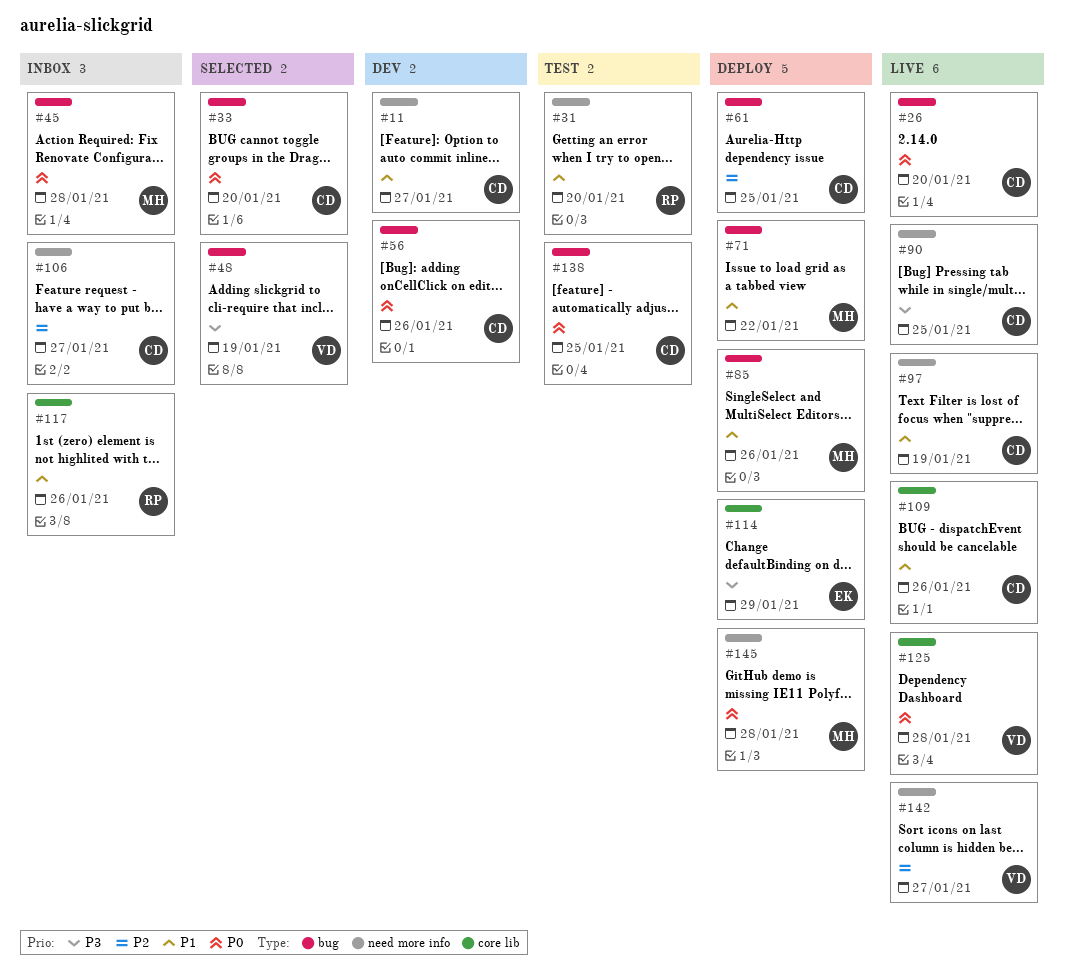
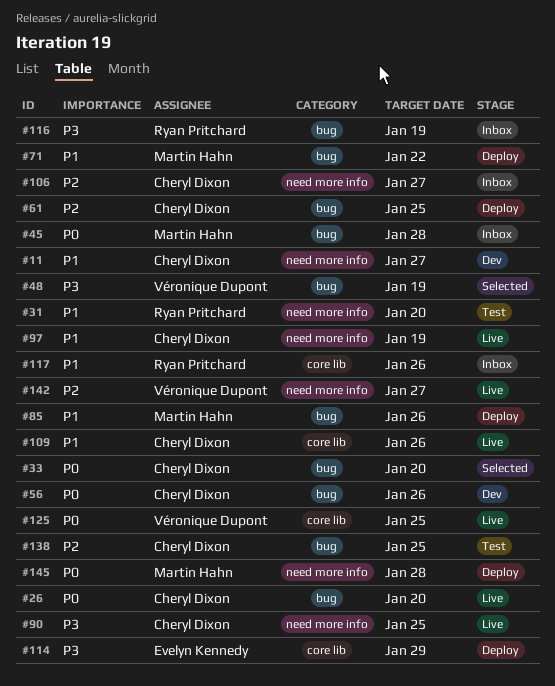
#116: none -> present
#125, due: Jan 28 -> Jan 25
#138, priority: P0 -> P2

